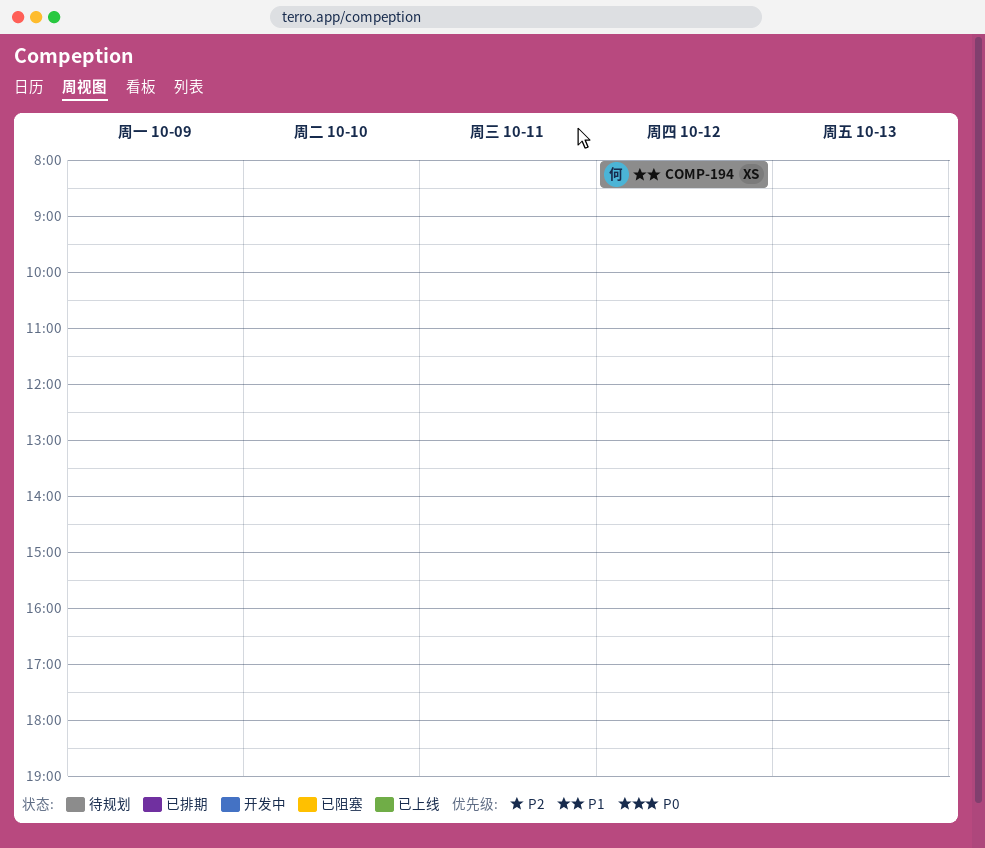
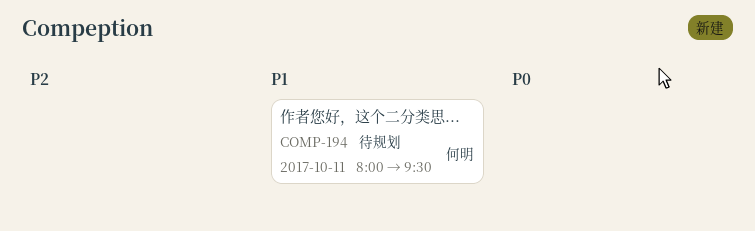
COMP-194, day: Oct 12 -> Oct 11
COMP-194, ends: 08:30 -> 09:30

